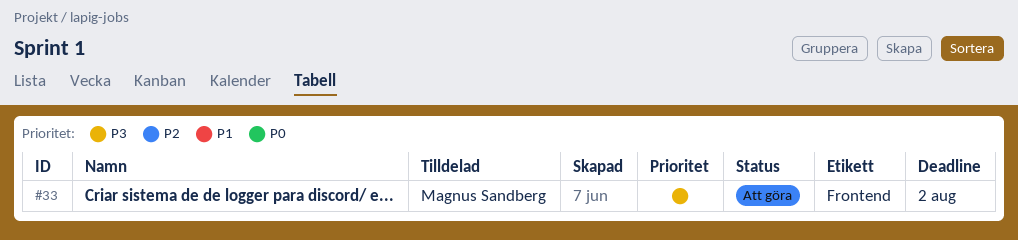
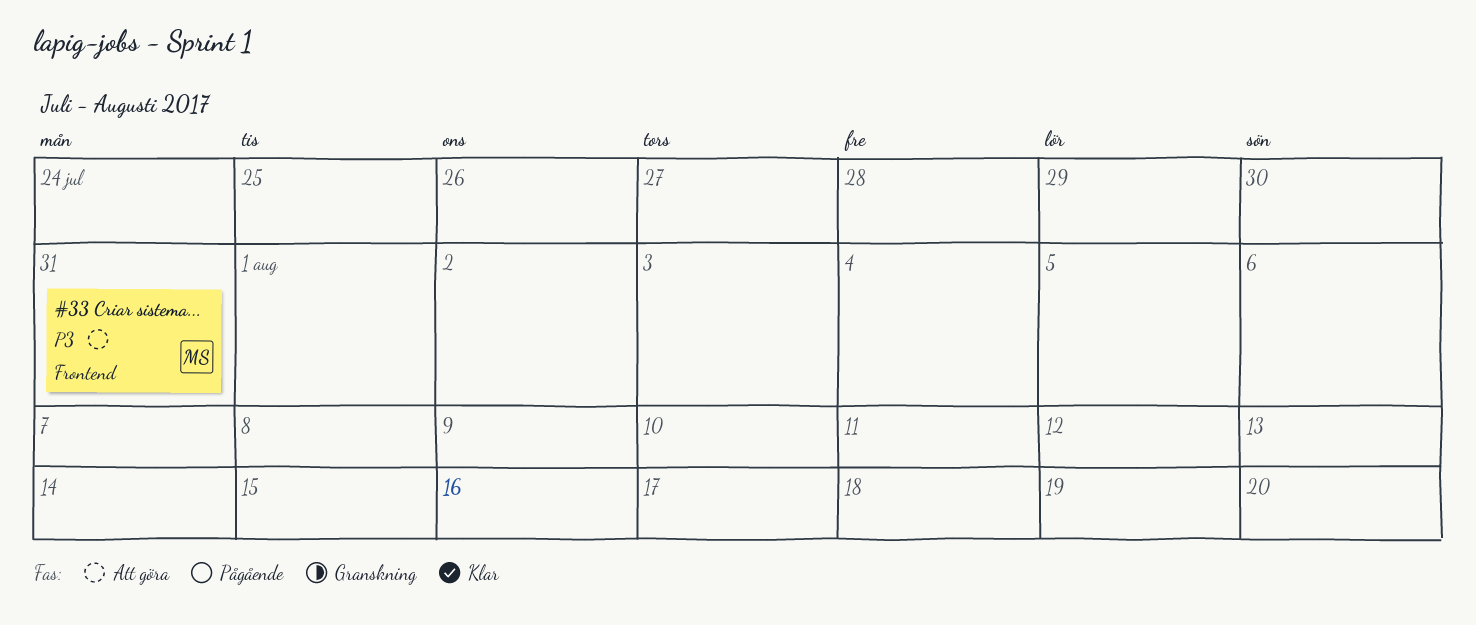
#33, due: Aug 2 -> Jul 31

